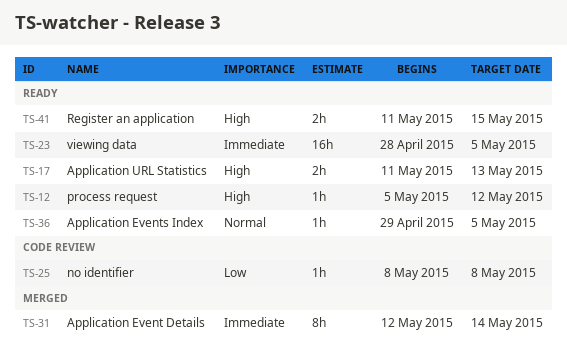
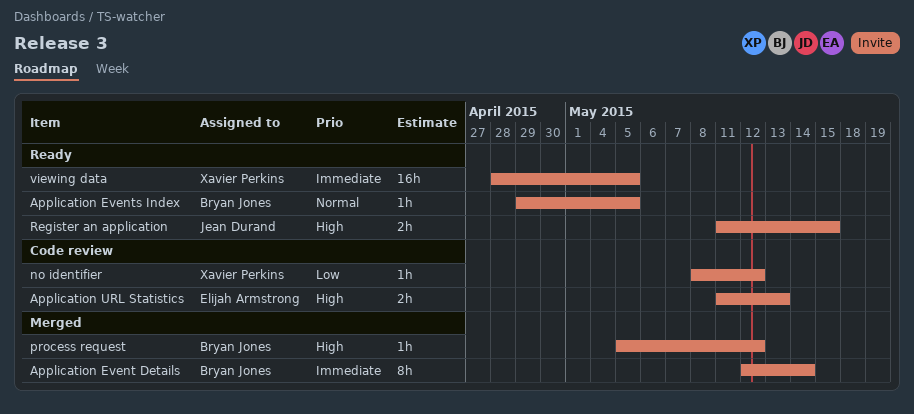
Application URL Statistics, status: Ready -> Code review
no identifier, due: May 8 -> May 12
process request, status: Ready -> Merged

